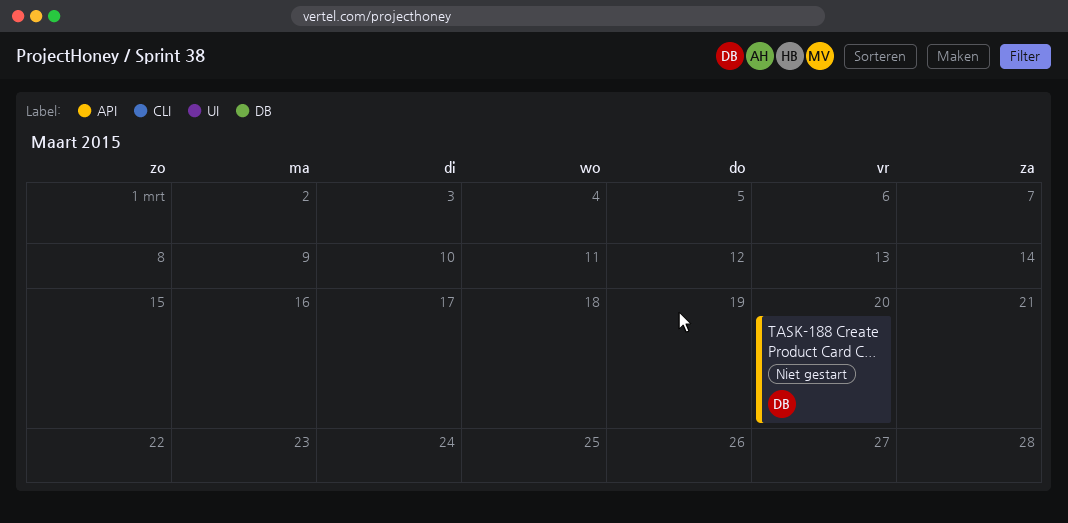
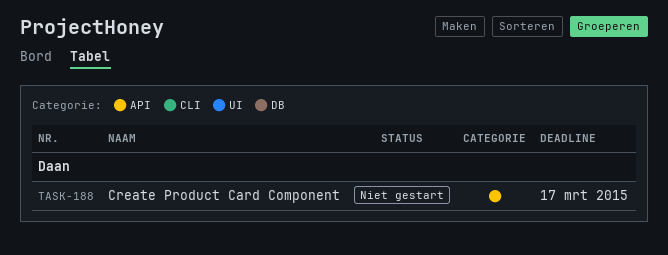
TASK-188, due: Mar 20 -> Mar 17

